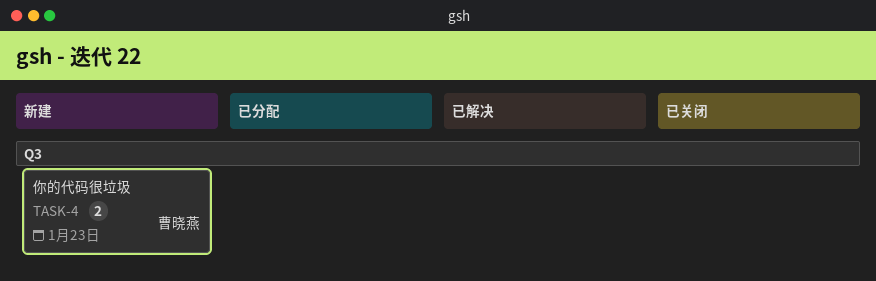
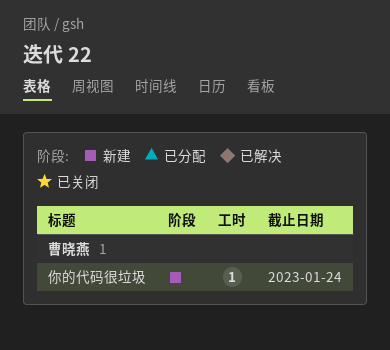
你的代码很垃圾, estimate: 2 -> 1
你的代码很垃圾, due: Jan 23 -> Jan 24

